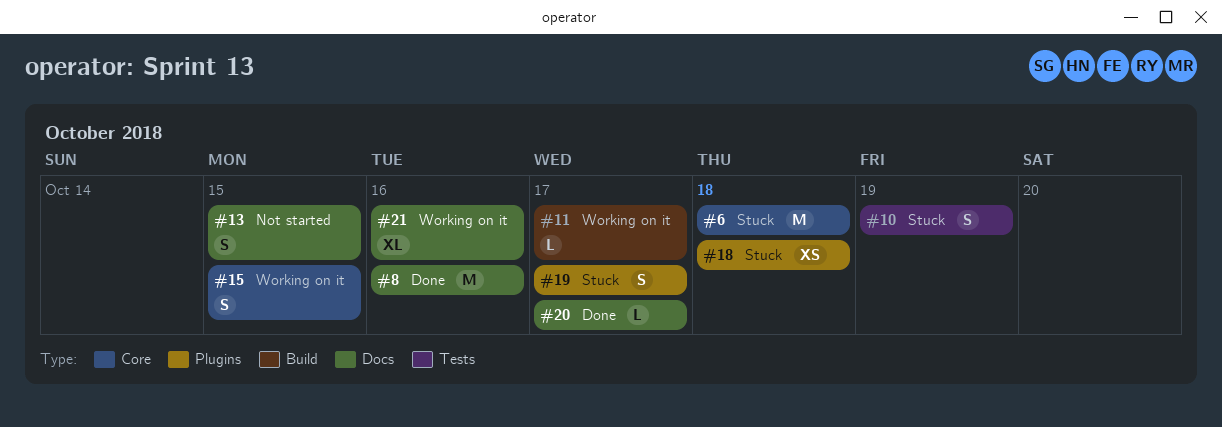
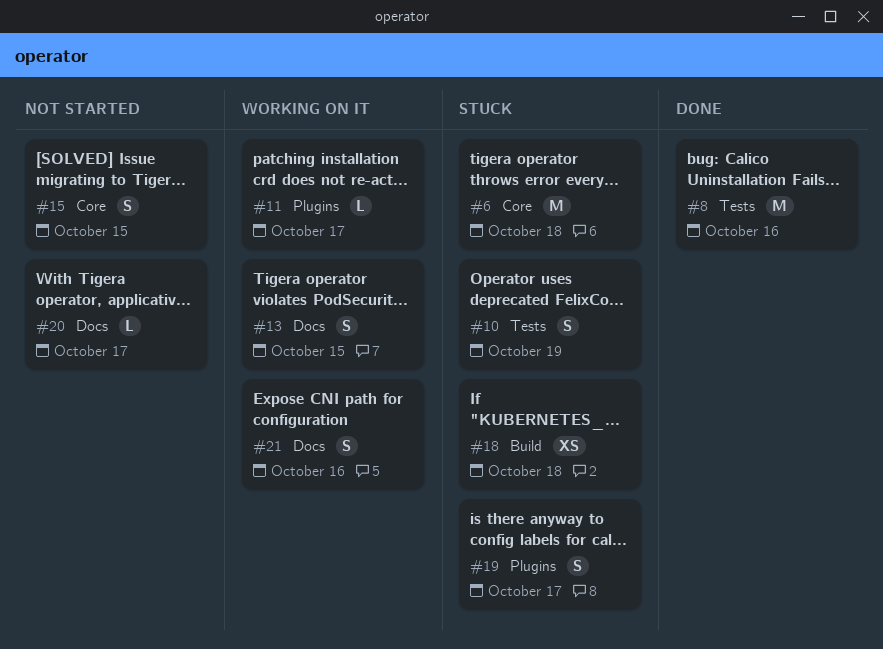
#8, label: Docs -> Tests
#11, label: Build -> Plugins
#13, status: Not started -> Working on it
#15, status: Working on it -> Not started
#18, label: Plugins -> Build
#20, status: Done -> Not started
#21, estimate: XL -> S

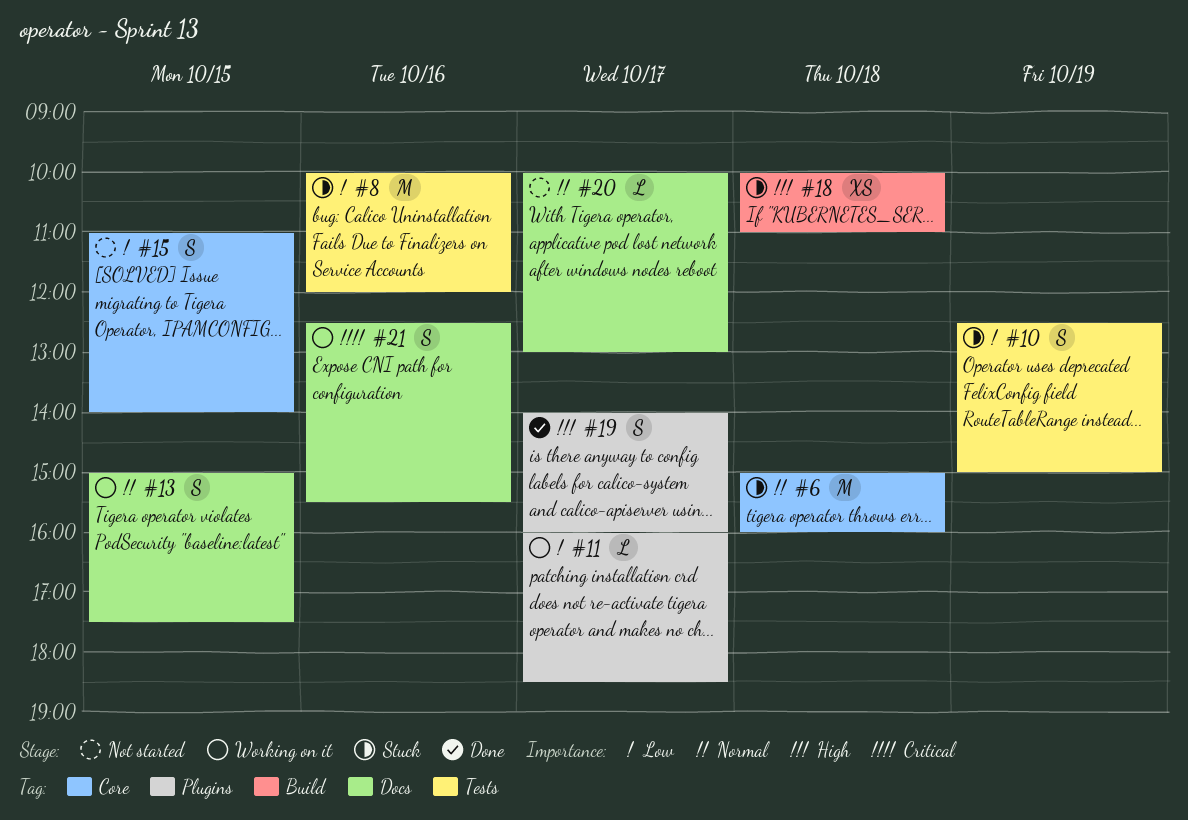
#8, status: Done -> Stuck
#19, status: Stuck -> Done

